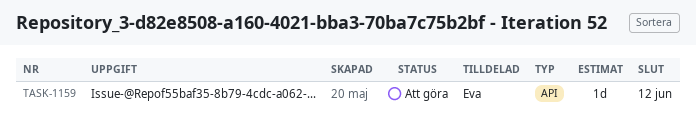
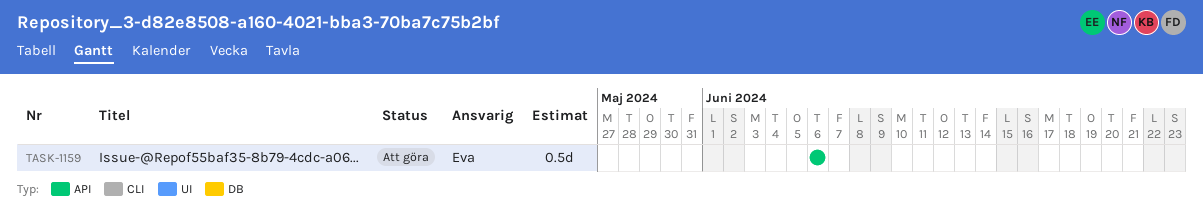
TASK-1159, estimate: 1d -> 0.5d
TASK-1159, due: Jun 12 -> Jun 6

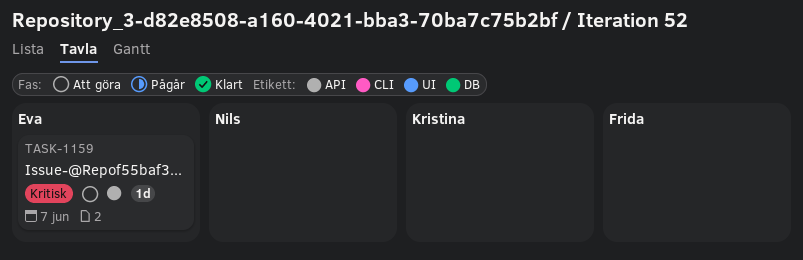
TASK-1159, estimate: 0.5d -> 1d
TASK-1159, due: Jun 6 -> Jun 7

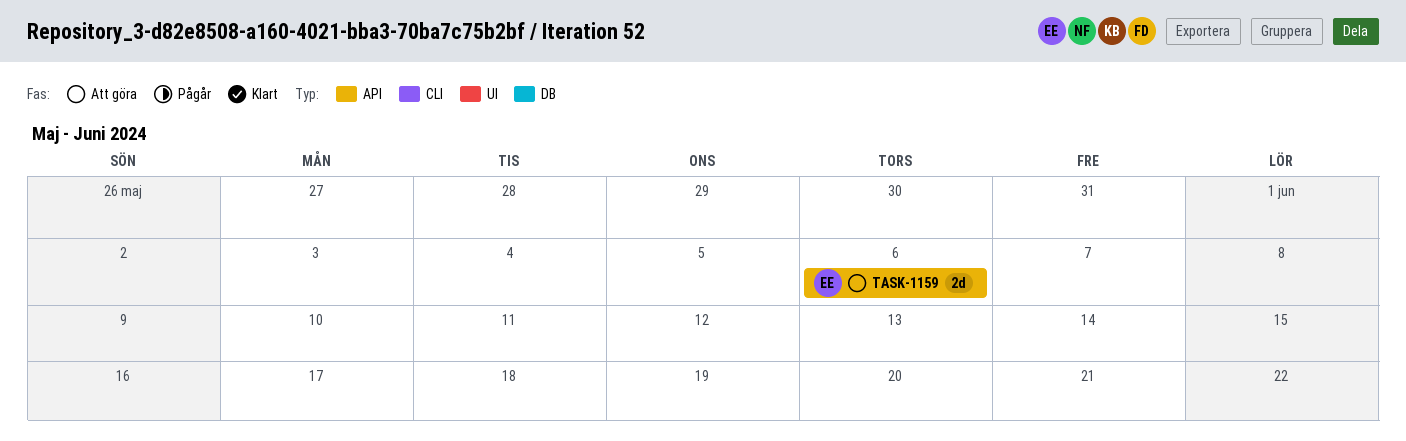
TASK-1159, estimate: 1d -> 2d
TASK-1159, due: Jun 7 -> Jun 6

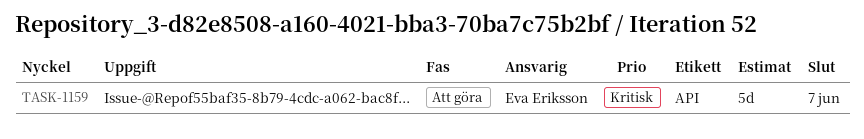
TASK-1159, estimate: 2d -> 5d
TASK-1159, due: Jun 6 -> Jun 7

